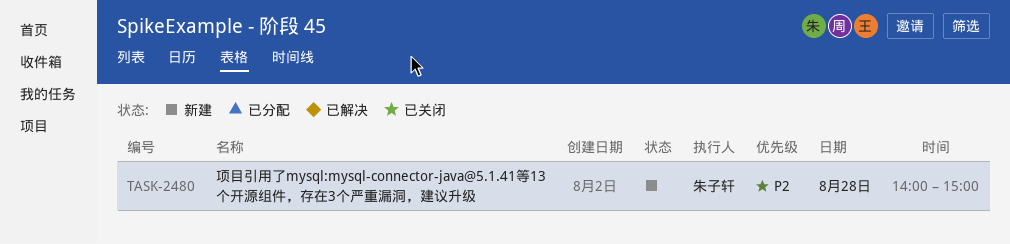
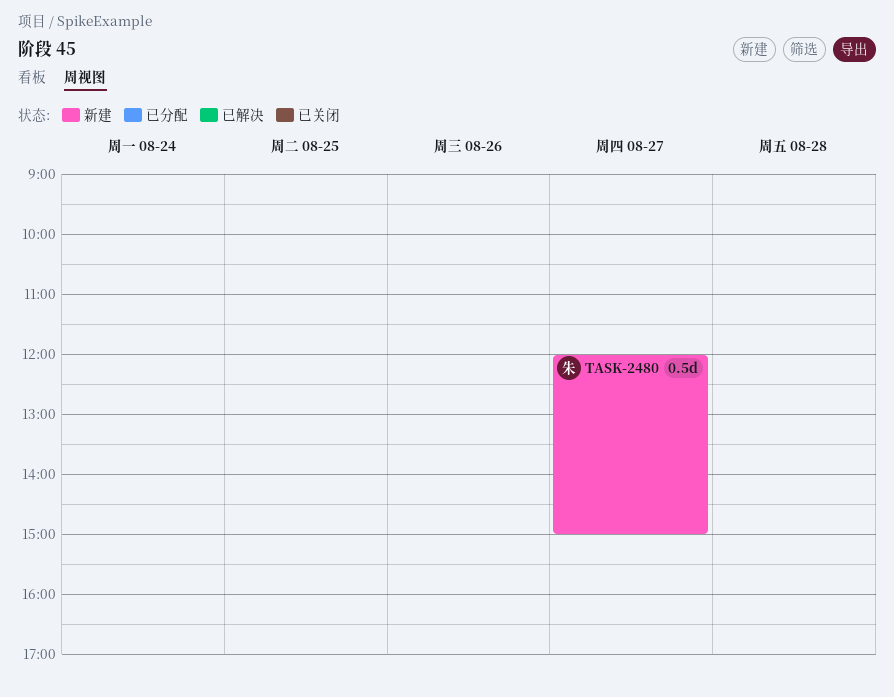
TASK-2480, day: Aug 28 -> Aug 27
TASK-2480, begins: 14:00 -> 12:00

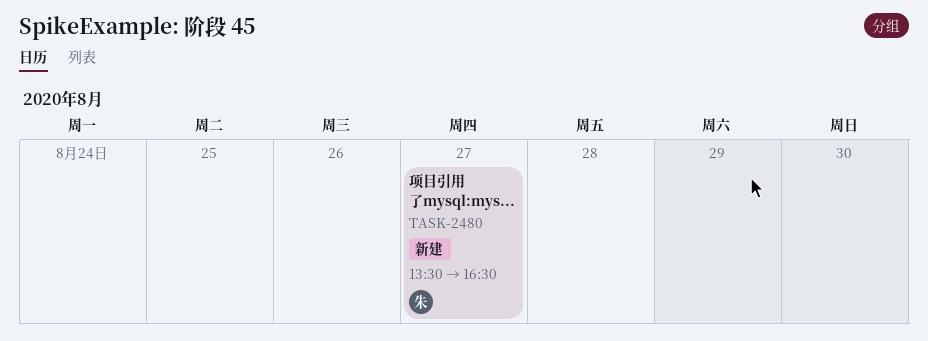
TASK-2480, begins: 12:00 -> 13:30
TASK-2480, ends: 15:00 -> 16:30

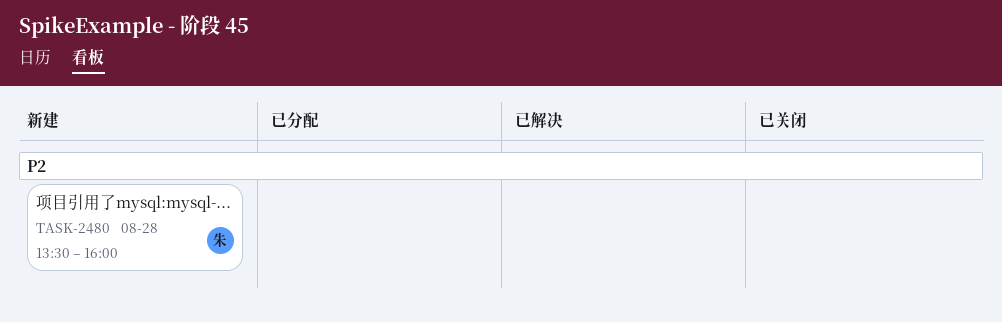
TASK-2480, day: Aug 27 -> Aug 28
TASK-2480, ends: 16:30 -> 16:00

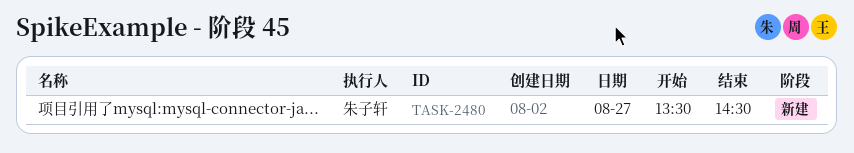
TASK-2480, day: Aug 28 -> Aug 27
TASK-2480, ends: 16:00 -> 14:30

